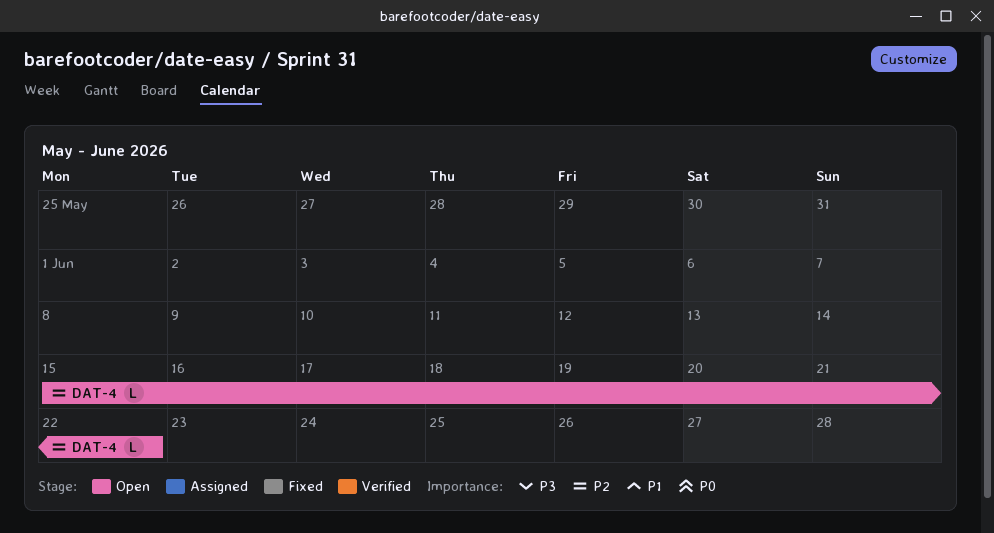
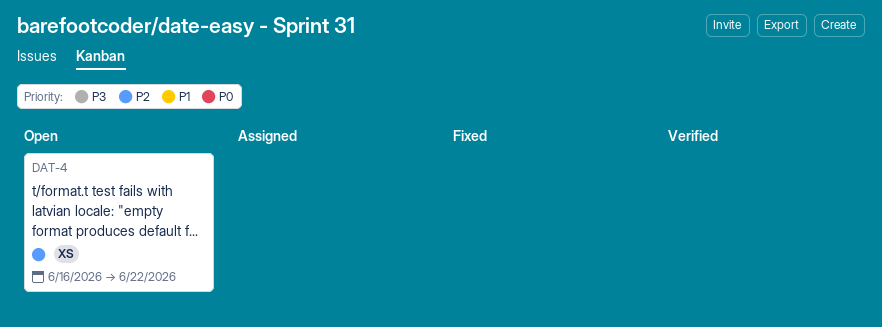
DAT-4, estimate: L -> XS
DAT-4, start: Jun 15 -> Jun 16

